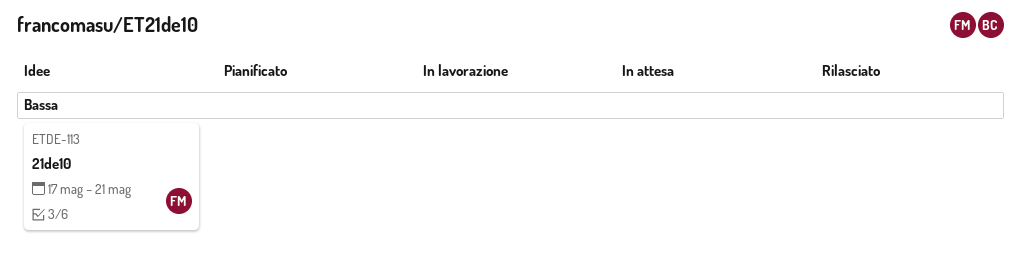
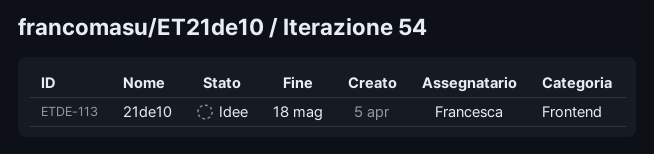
ETDE-113, due: May 21 -> May 18

